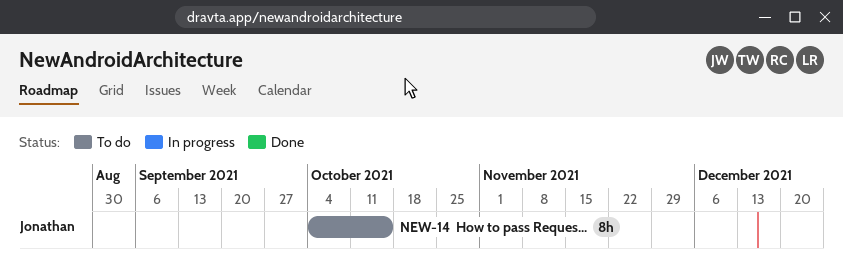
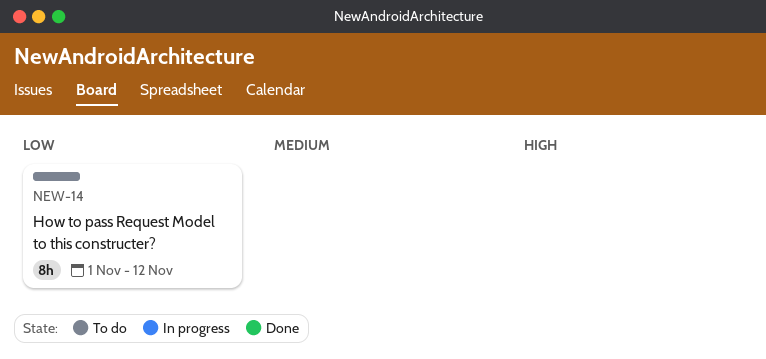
NEW-14, start: Oct 4 -> Nov 1
NEW-14, due: Oct 15 -> Nov 12

